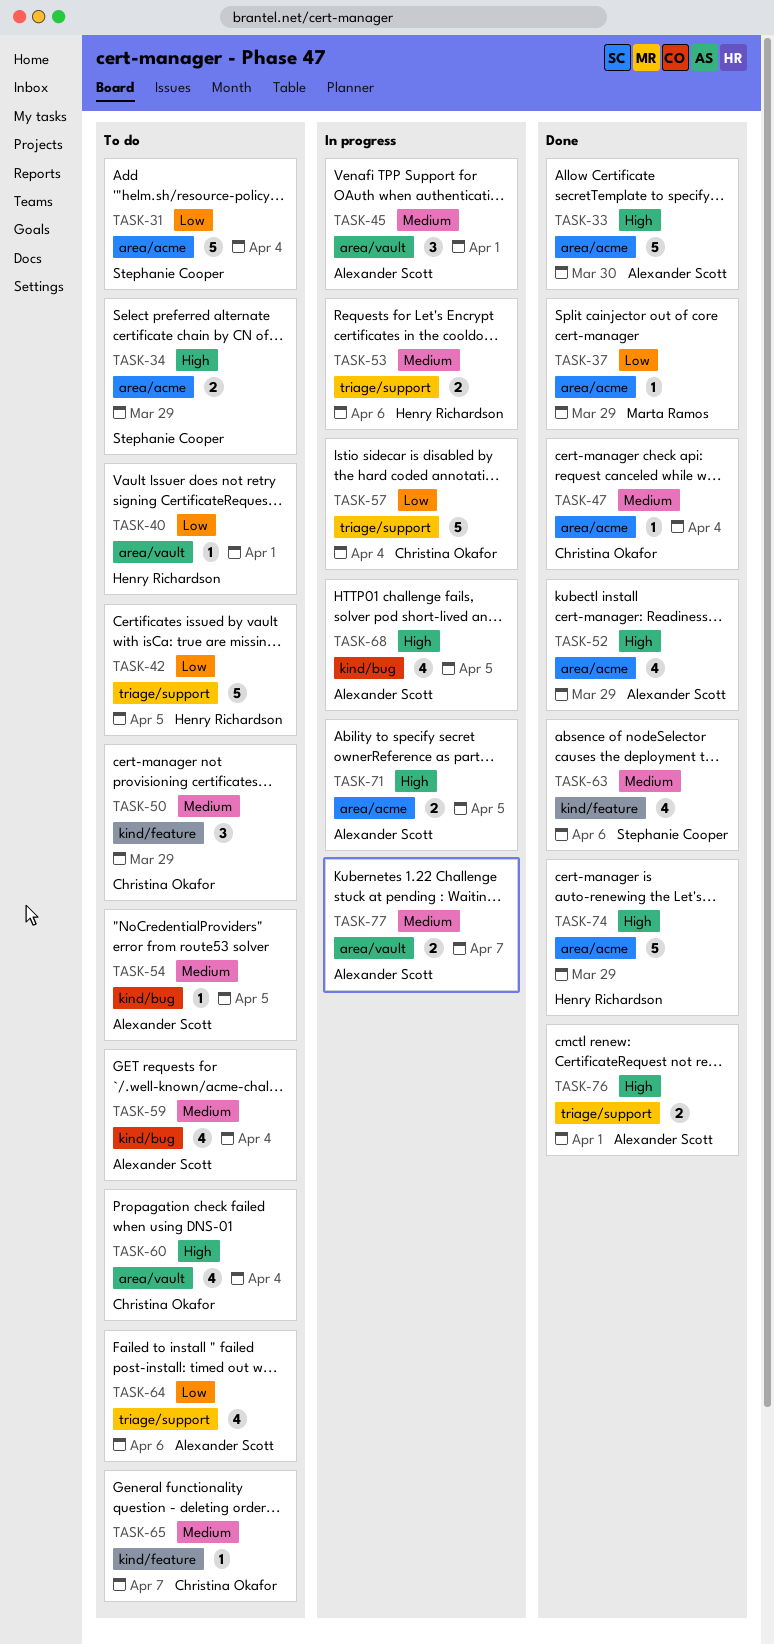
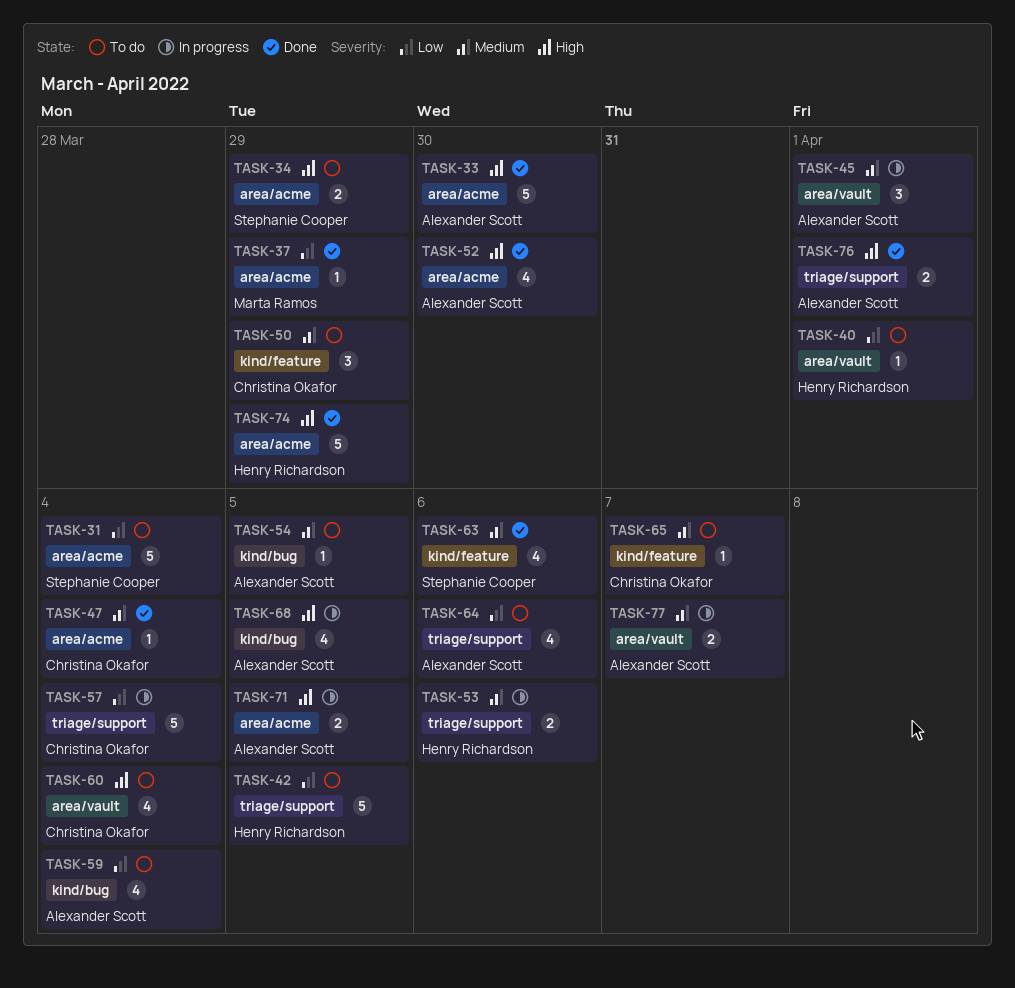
TASK-52, due: Mar 29 -> Mar 30
TASK-59, priority: Medium -> Low

